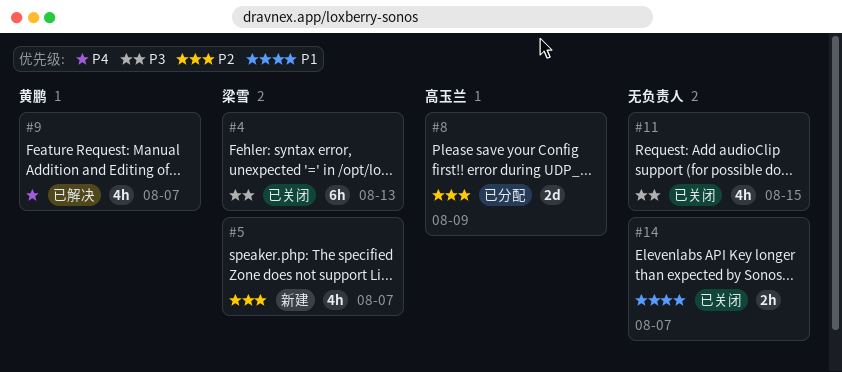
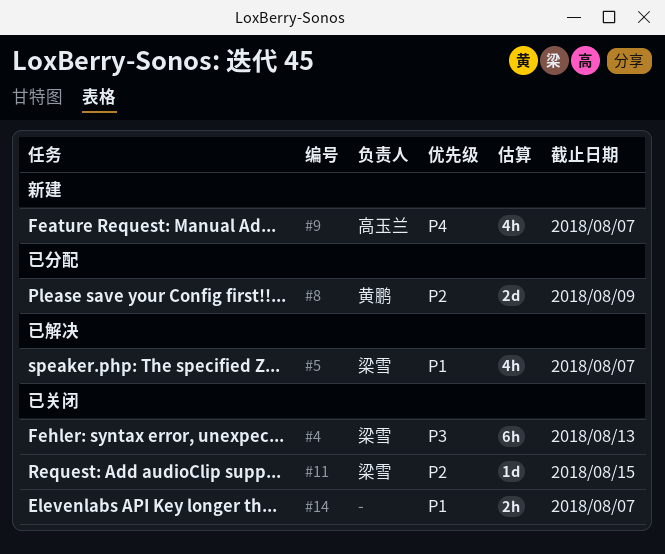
#5, status: 新建 -> 已解决
#5, priority: P2 -> P1
#8, owner: 高玉兰 -> 黄鹏
#9, status: 已解决 -> 新建
#9, owner: 黄鹏 -> 高玉兰
#11, owner: none -> 梁雪
#11, priority: P3 -> P2
#11, estimate: 4h -> 1d

